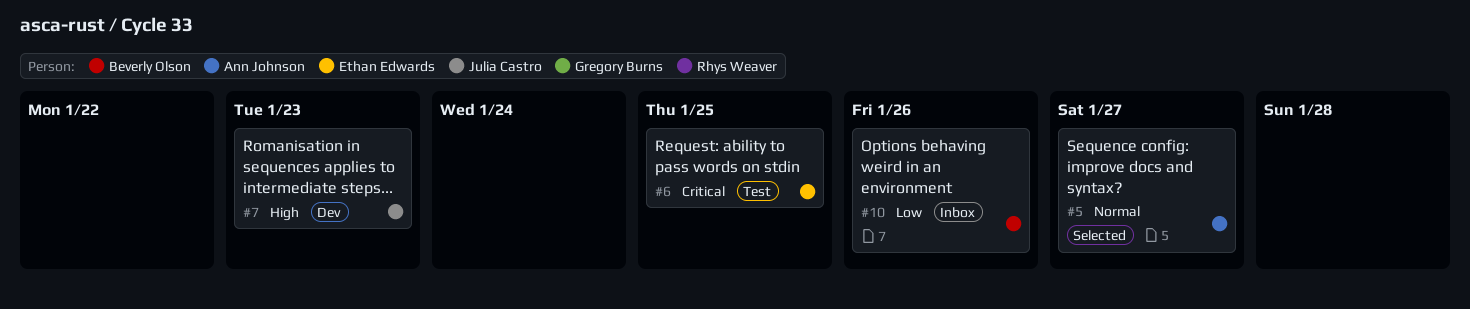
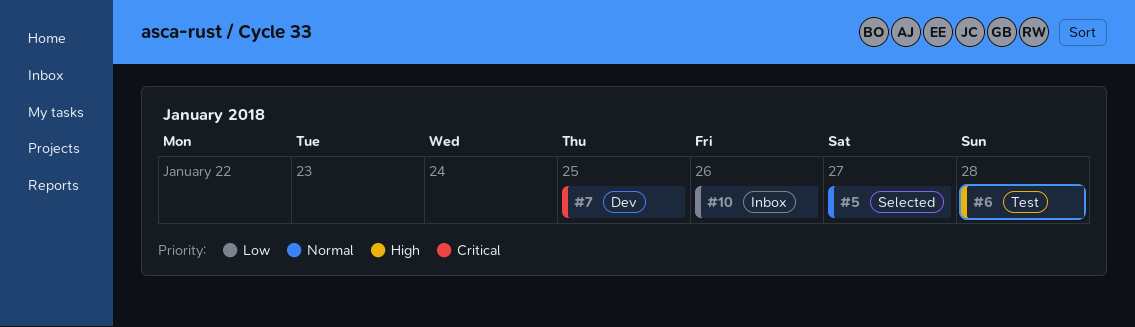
#6, priority: Critical -> High
#6, due: Jan 25 -> Jan 28
#7, priority: High -> Critical
#7, due: Jan 23 -> Jan 25

